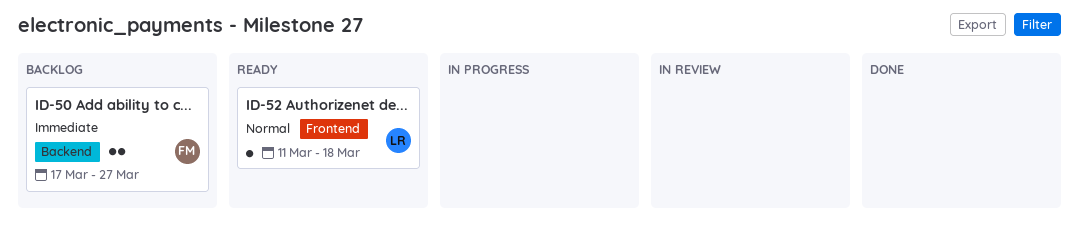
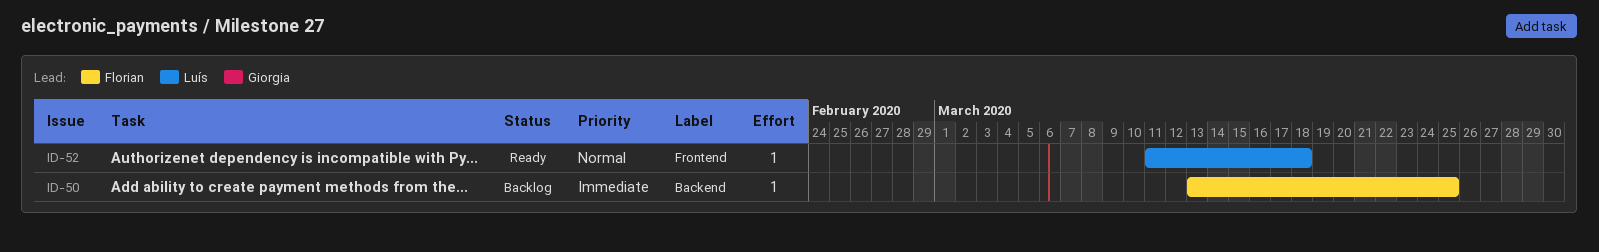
ID-50, estimate: 2 -> 1
ID-50, start: Mar 17 -> Mar 13
ID-50, due: Mar 27 -> Mar 25

